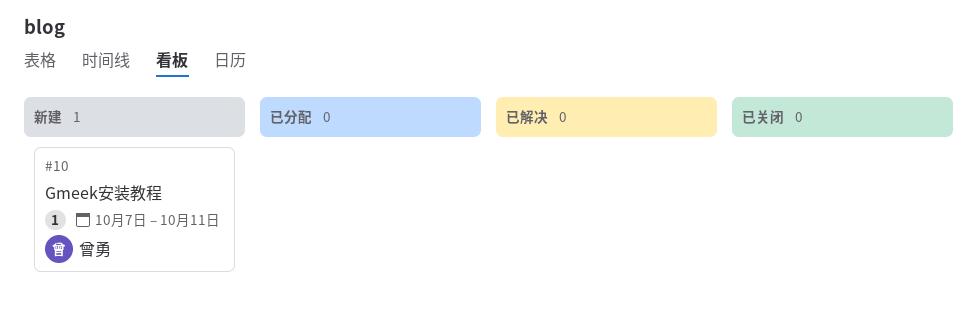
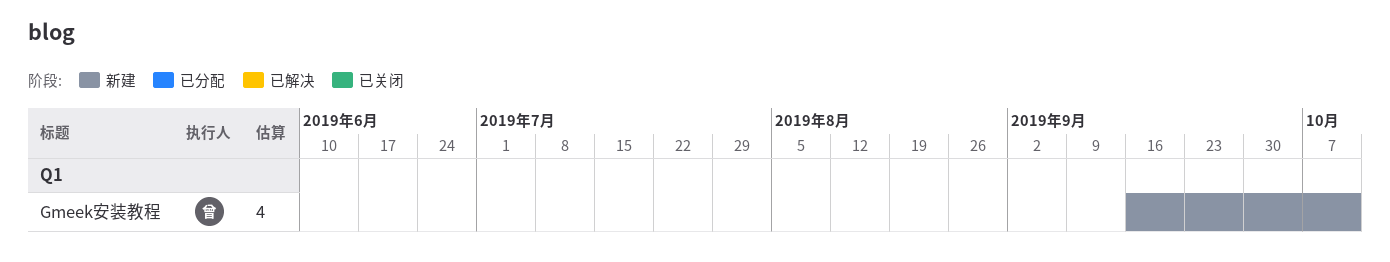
Gmeek安装教程, estimate: 1 -> 4
Gmeek安装教程, start: Oct 7 -> Sep 16

